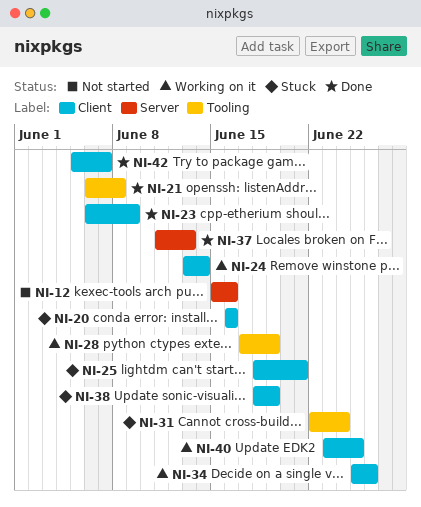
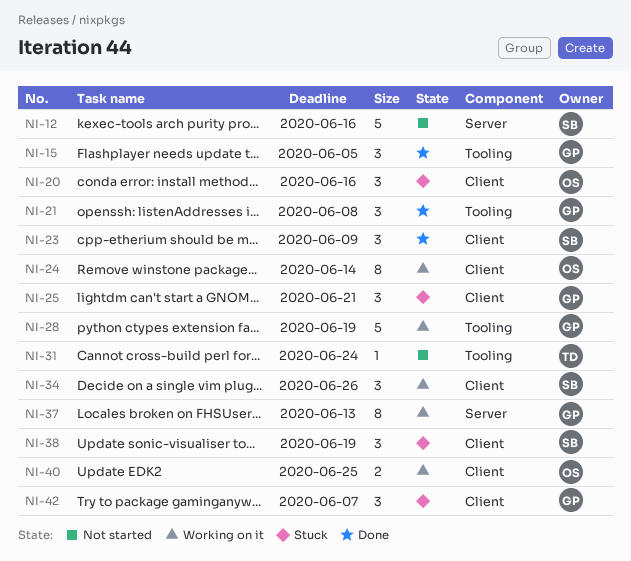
NI-15: none -> present
NI-31, status: Stuck -> Not started
NI-37, status: Done -> Working on it
NI-42, status: Done -> Stuck

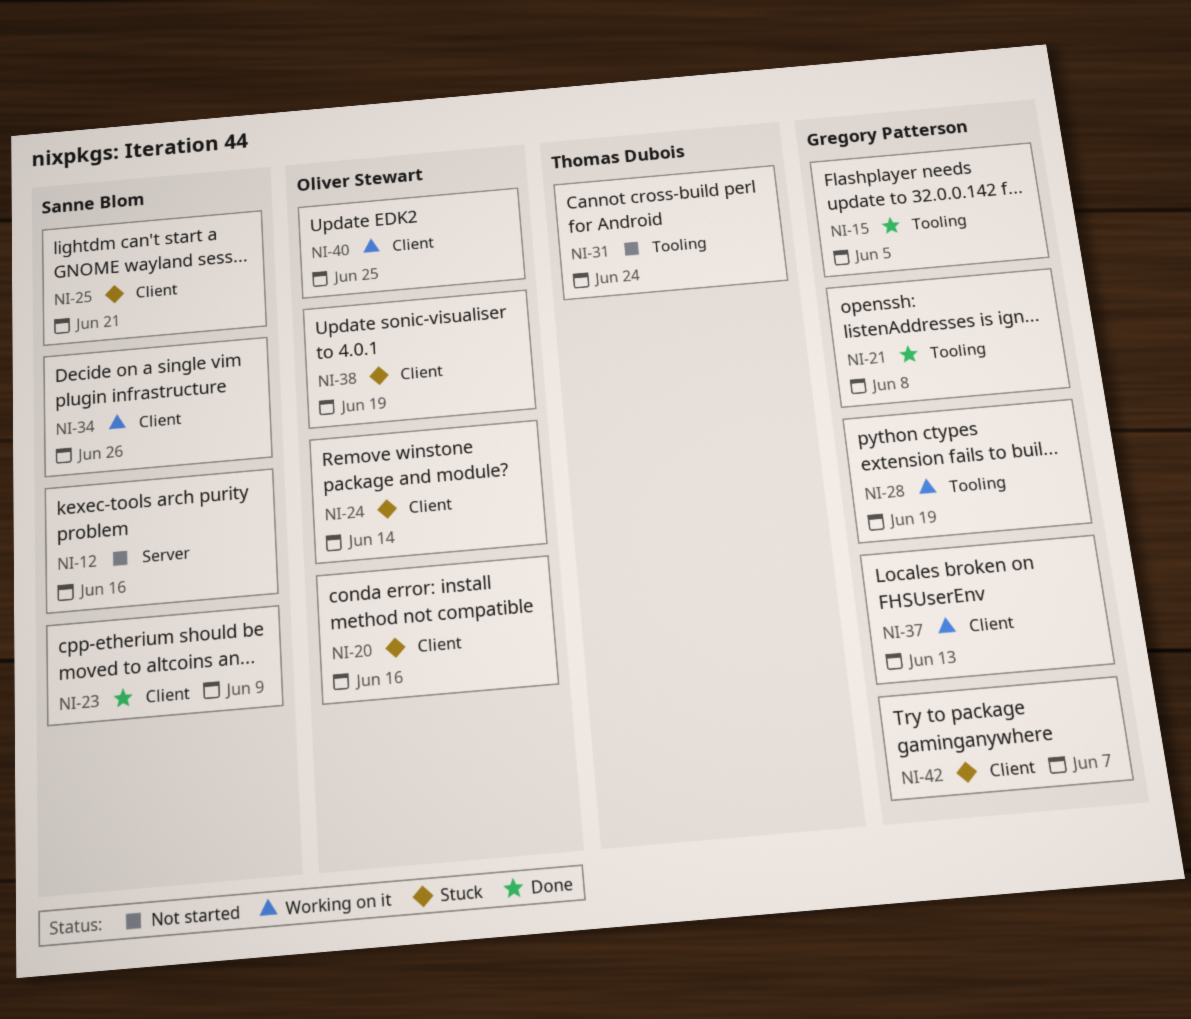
NI-24, status: Working on it -> Stuck
NI-25, owner: Gregory Patterson -> Sanne Blom
NI-37, label: Server -> Client
NI-38, owner: Sanne Blom -> Oliver Stewart

